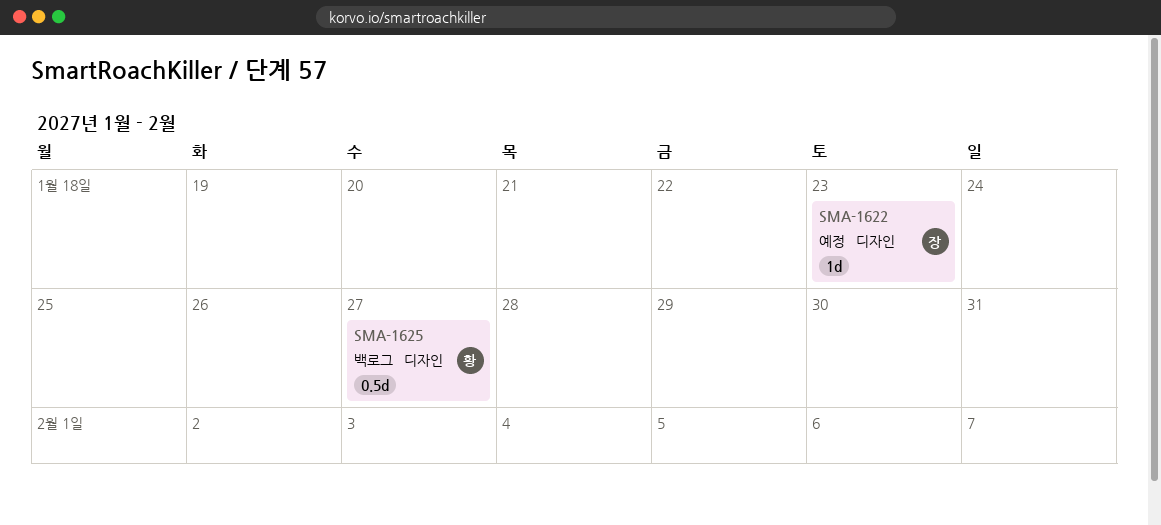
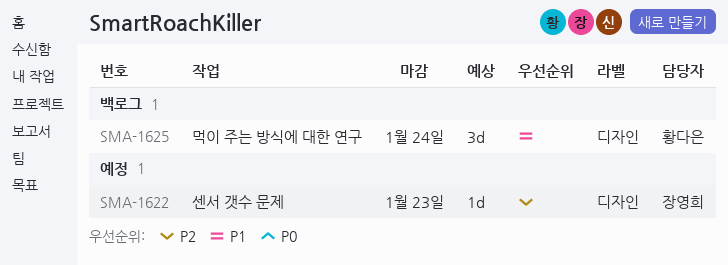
SMA-1625, estimate: 0.5d -> 3d
SMA-1625, due: Jan 27 -> Jan 24

